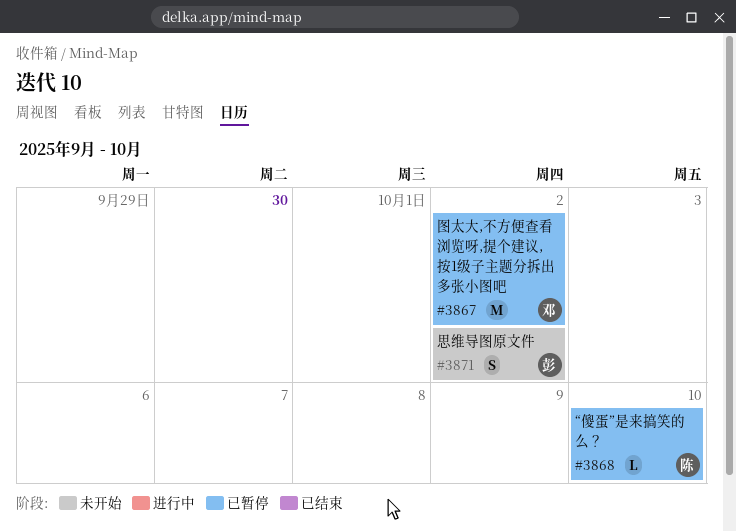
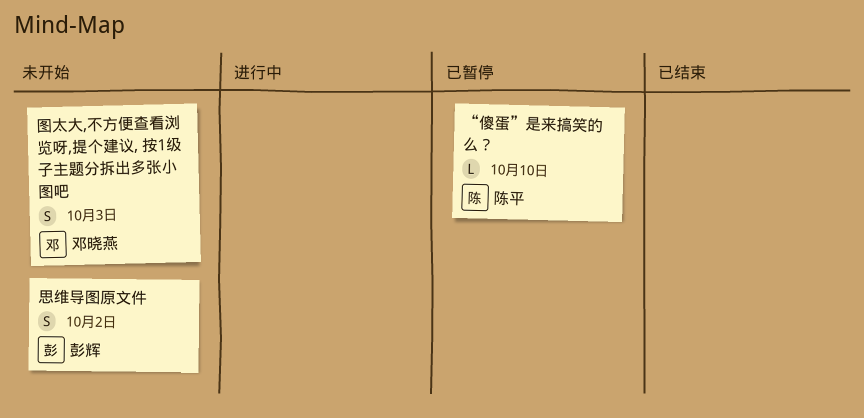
图太大,不方便查看浏览呀,提个建议, 按1级子主题分拆出多张小图吧, status: 已暂停 -> 未开始
图太大,不方便查看浏览呀,提个建议, 按1级子主题分拆出多张小图吧, estimate: M -> S
图太大,不方便查看浏览呀,提个建议, 按1级子主题分拆出多张小图吧, due: Oct 2 -> Oct 3

